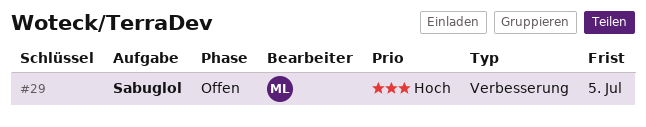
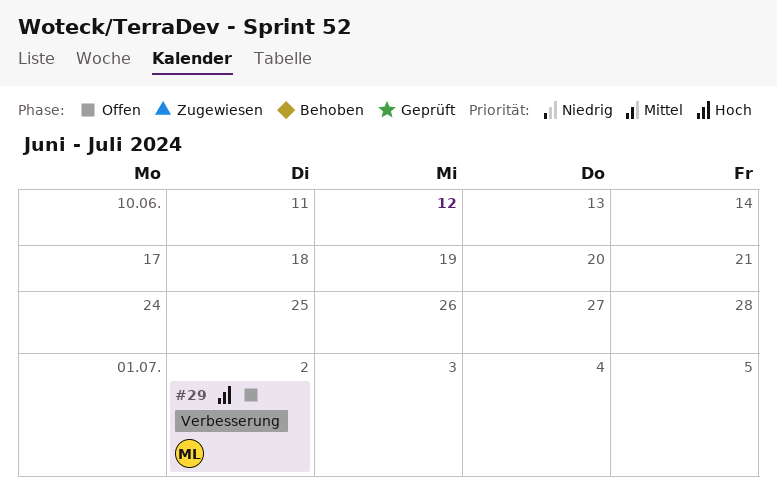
#29, due: Jul 5 -> Jul 2

